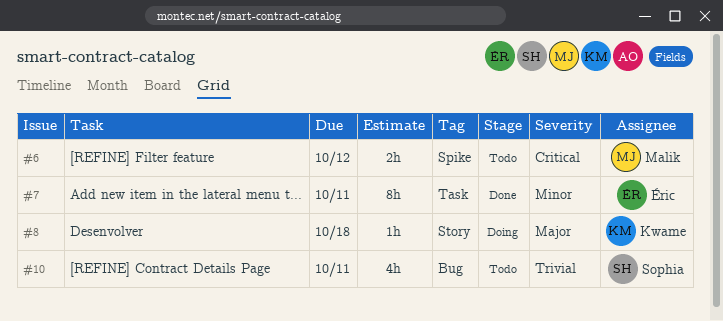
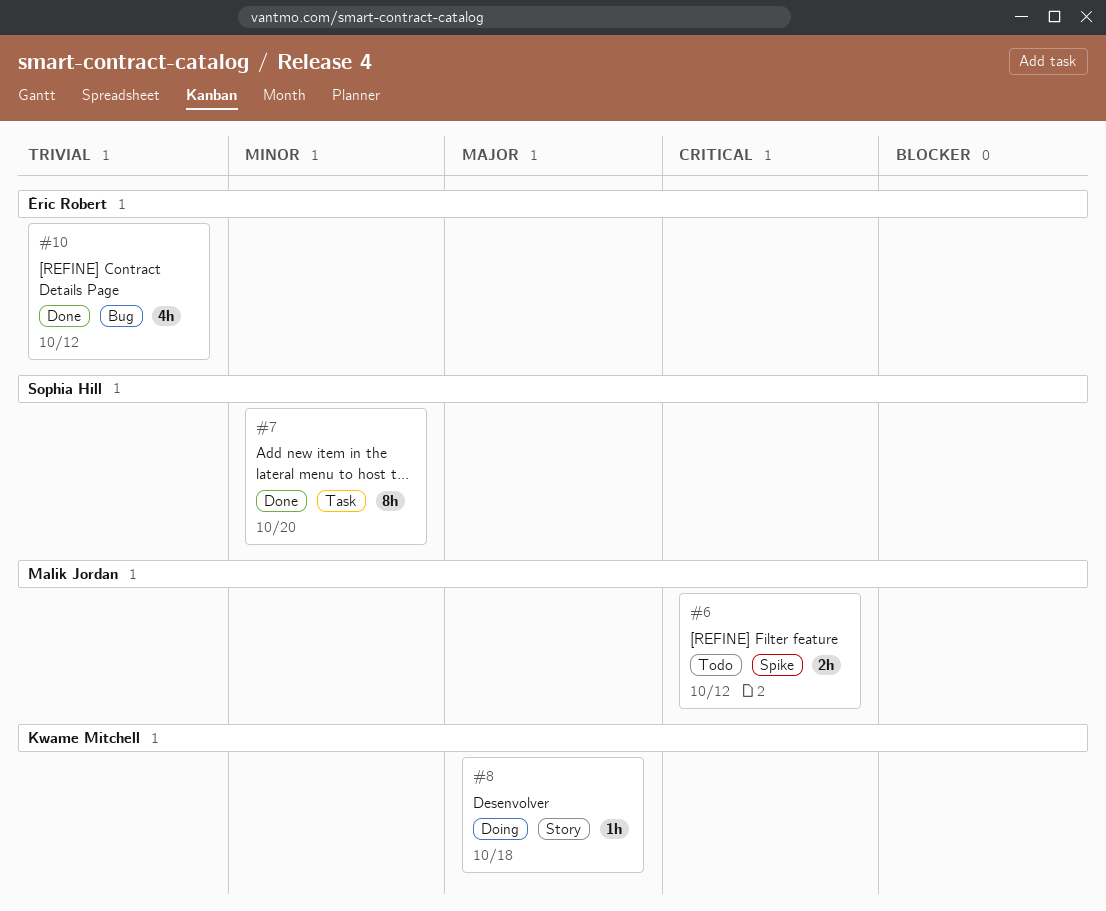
#7, owner: Éric Robert -> Sophia Hill
#7, due: Oct 11 -> Oct 20
#10, status: Todo -> Done
#10, owner: Sophia Hill -> Éric Robert
#10, due: Oct 11 -> Oct 12

